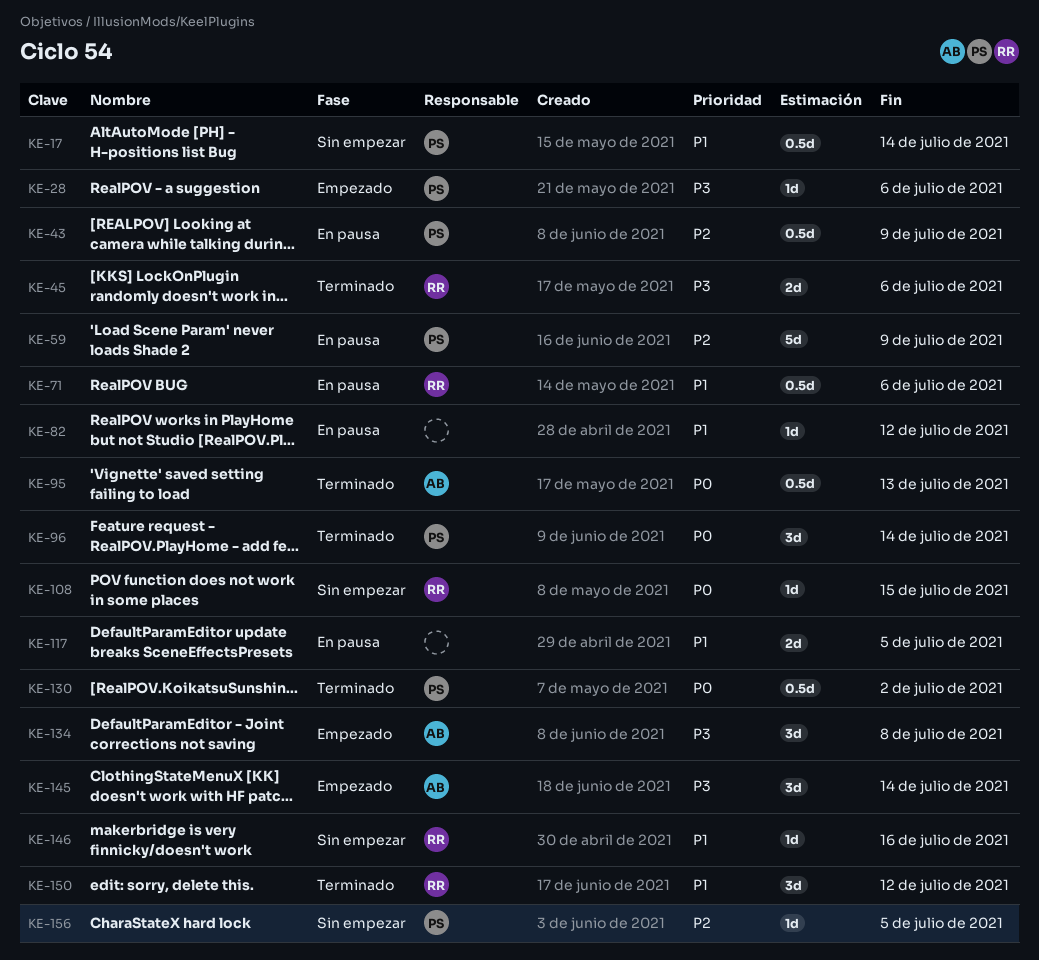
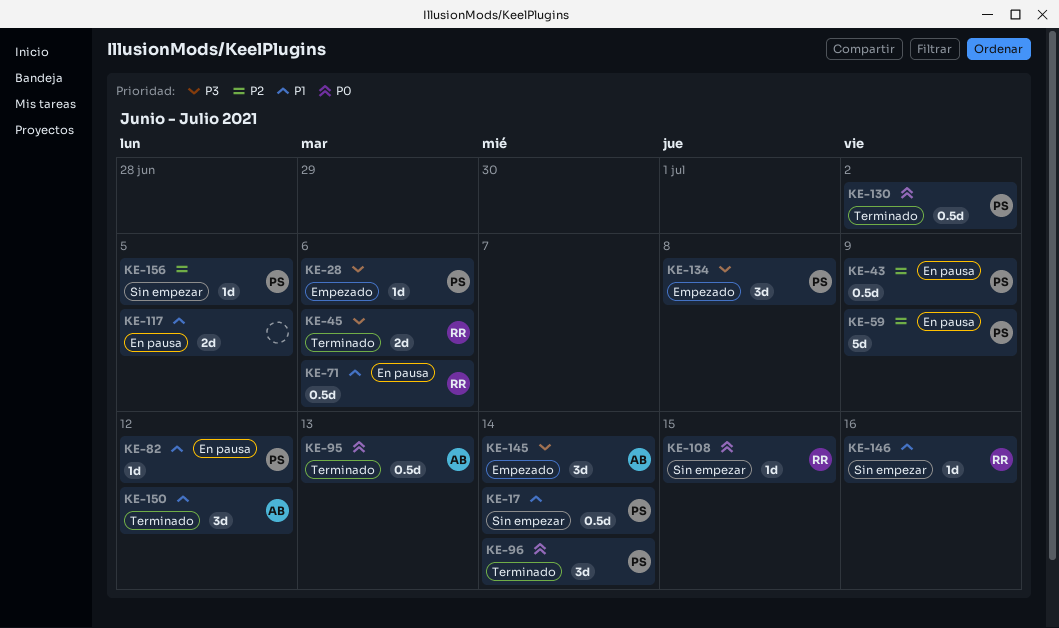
KE-82, owner: none -> PS
KE-134, owner: AB -> PS
KE-150, owner: RR -> AB

